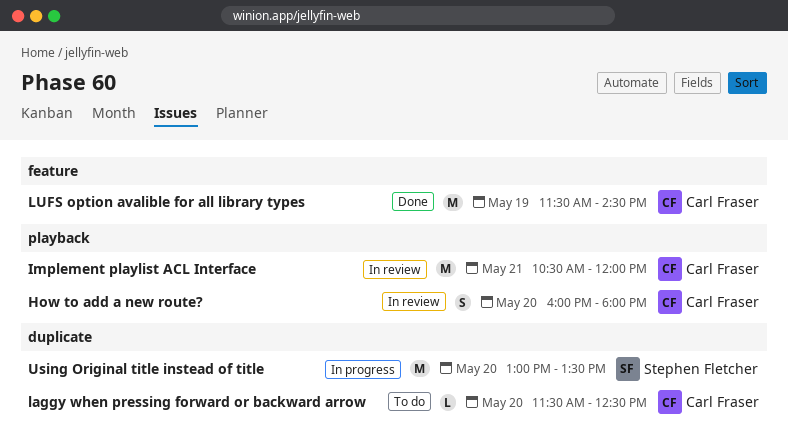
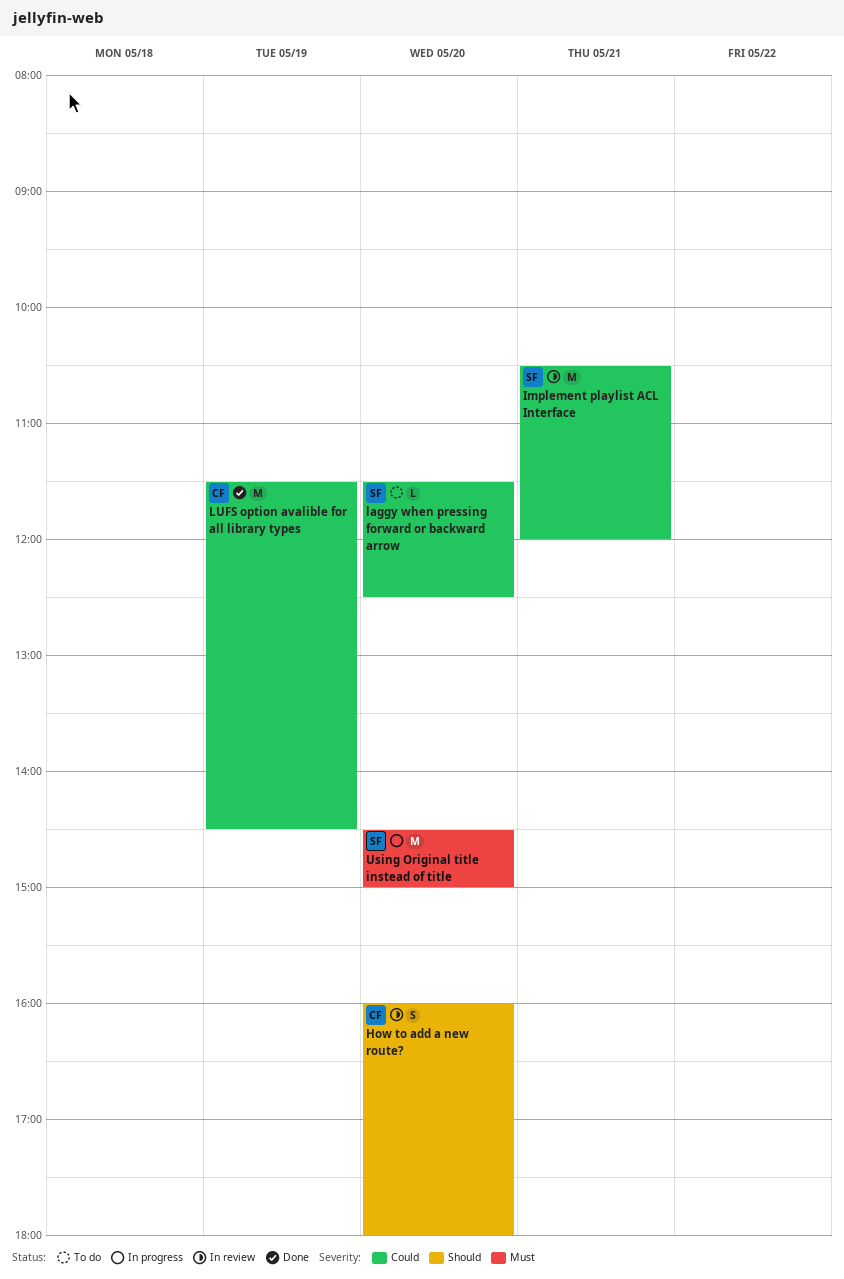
Implement playlist ACL Interface, owner: Carl Fraser -> Stephen Fletcher
laggy when pressing forward or backward arrow, owner: Carl Fraser -> Stephen Fletcher
Using Original title instead of title, begins: 13:00 -> 14:30
Using Original title instead of title, ends: 13:30 -> 15:00

